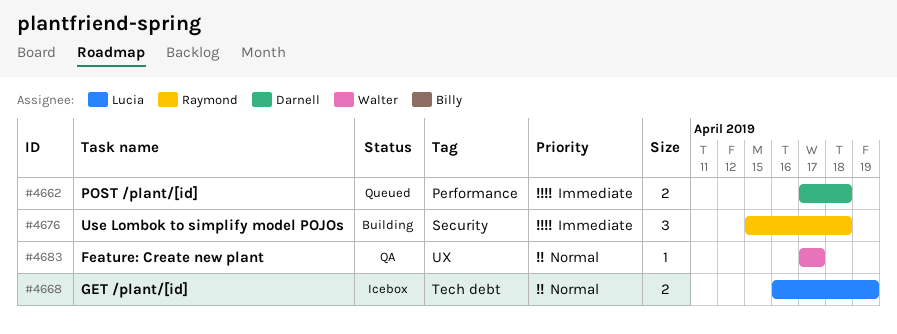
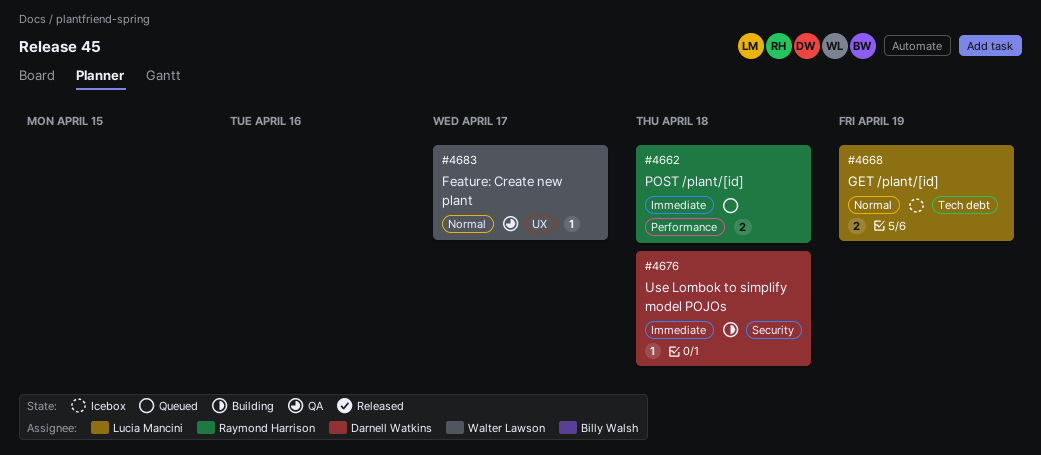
#4662, owner: Darnell Watkins -> Raymond Harrison
#4676, owner: Raymond Harrison -> Darnell Watkins
#4676, estimate: 3 -> 1

